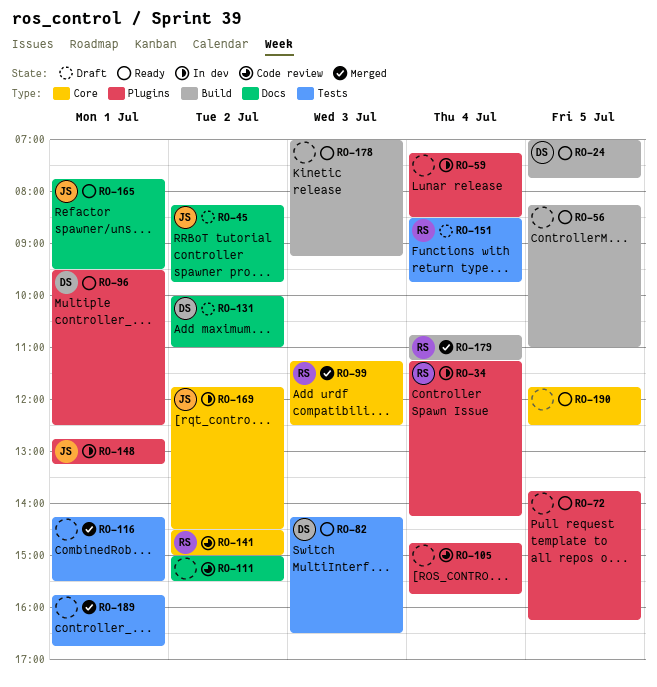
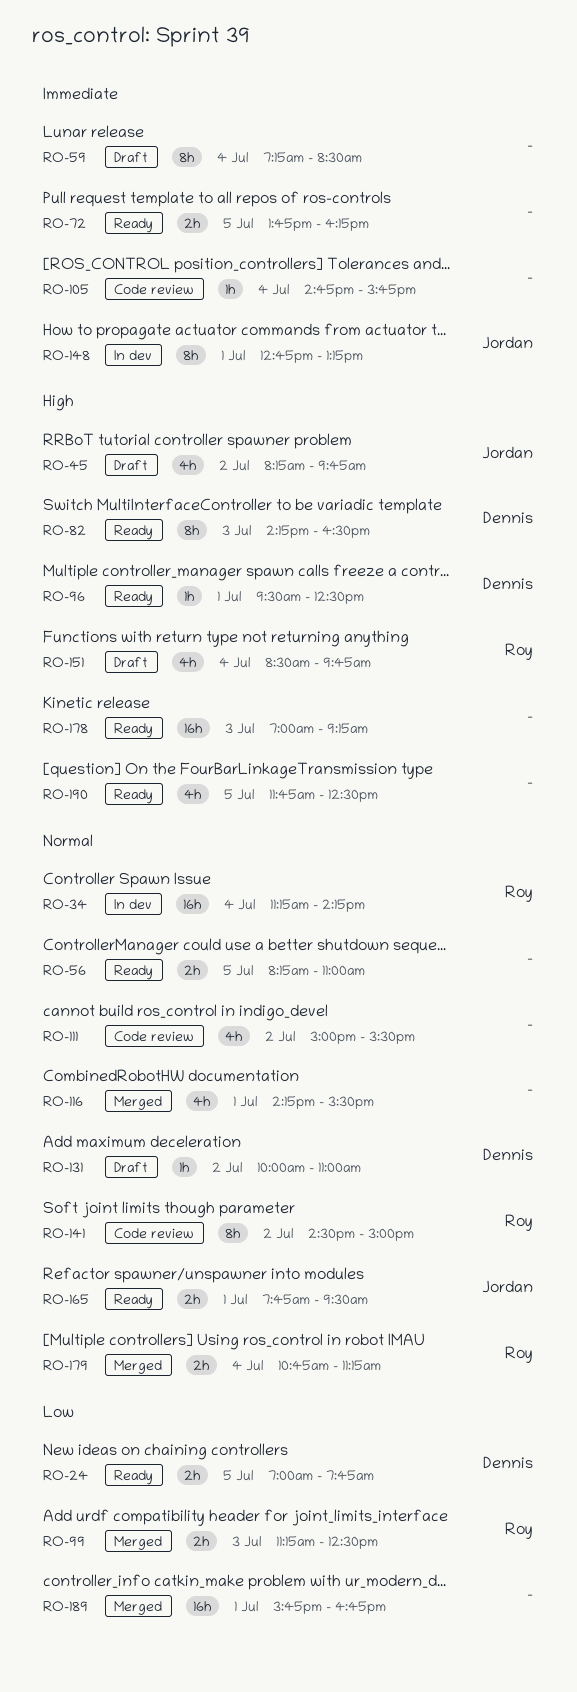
RO-59, status: In dev -> Draft
RO-169: present -> none

